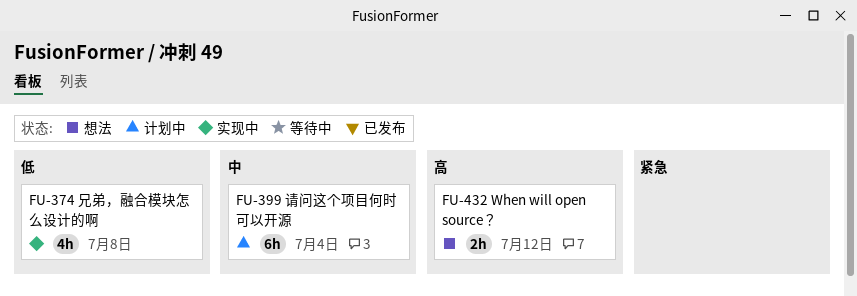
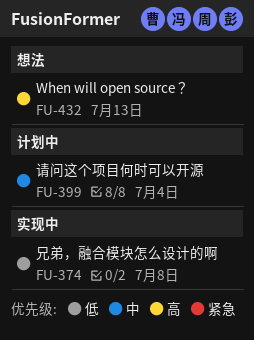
FU-432, due: Jul 12 -> Jul 13

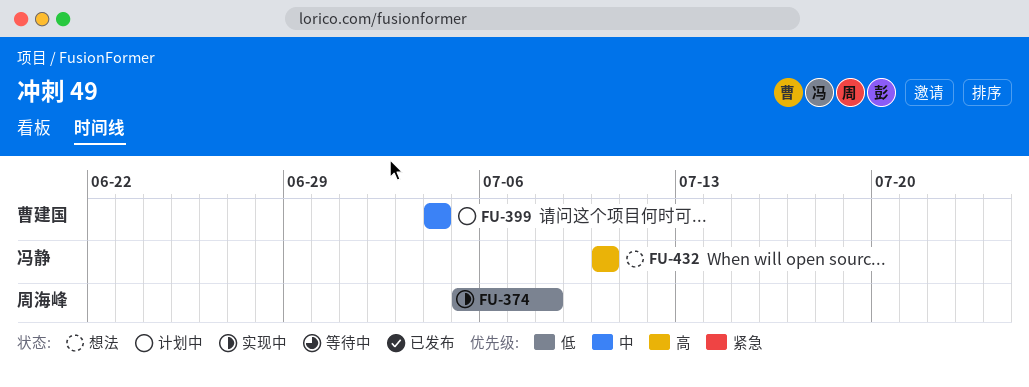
FU-432, due: Jul 13 -> Jul 10

